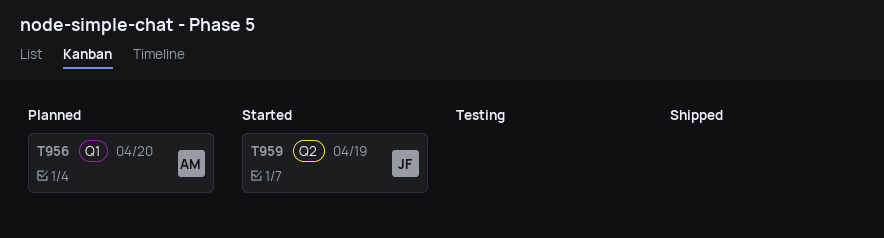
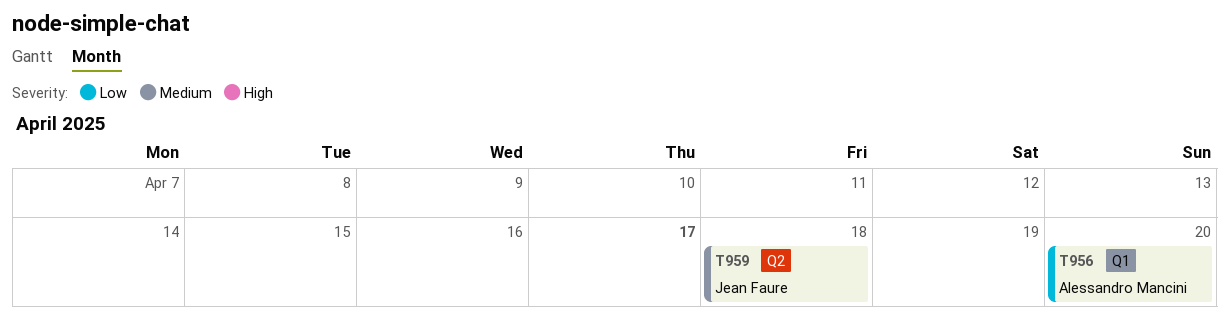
T959, due: Apr 19 -> Apr 18

